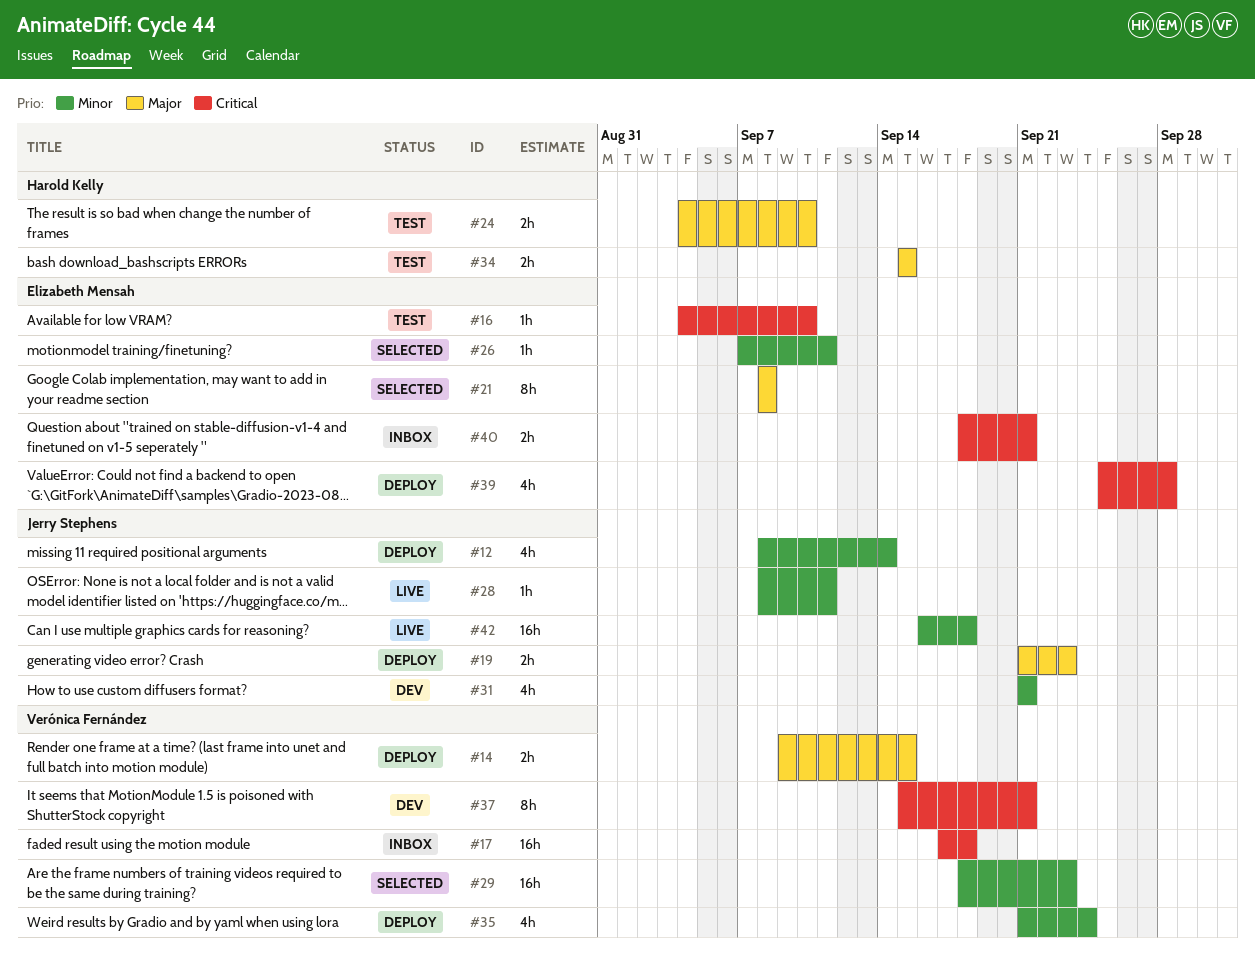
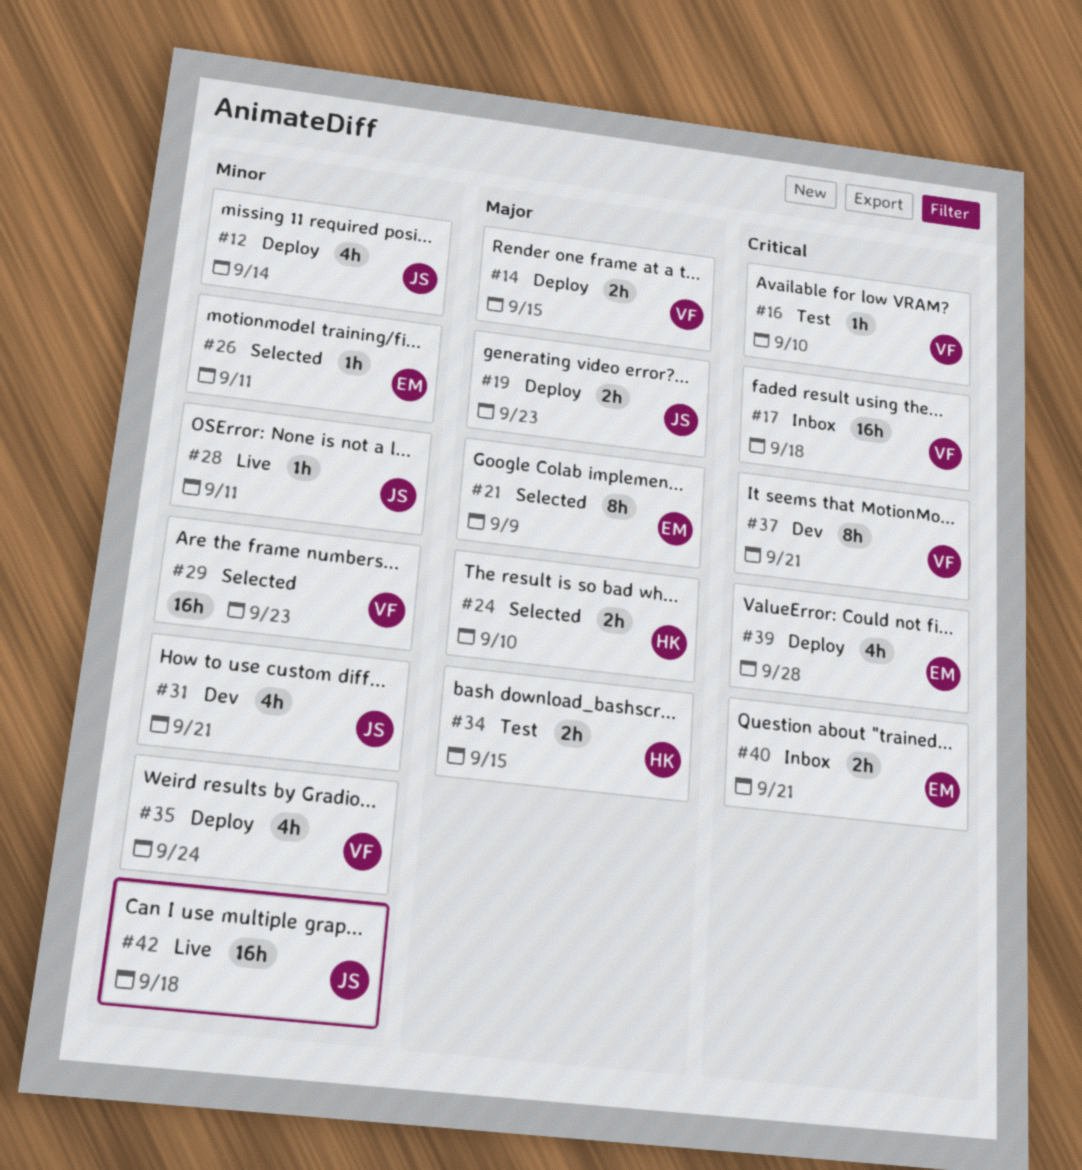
#16, owner: Elizabeth Mensah -> Verónica Fernández
#21, due: Sep 8 -> Sep 9
#24, status: Test -> Selected

